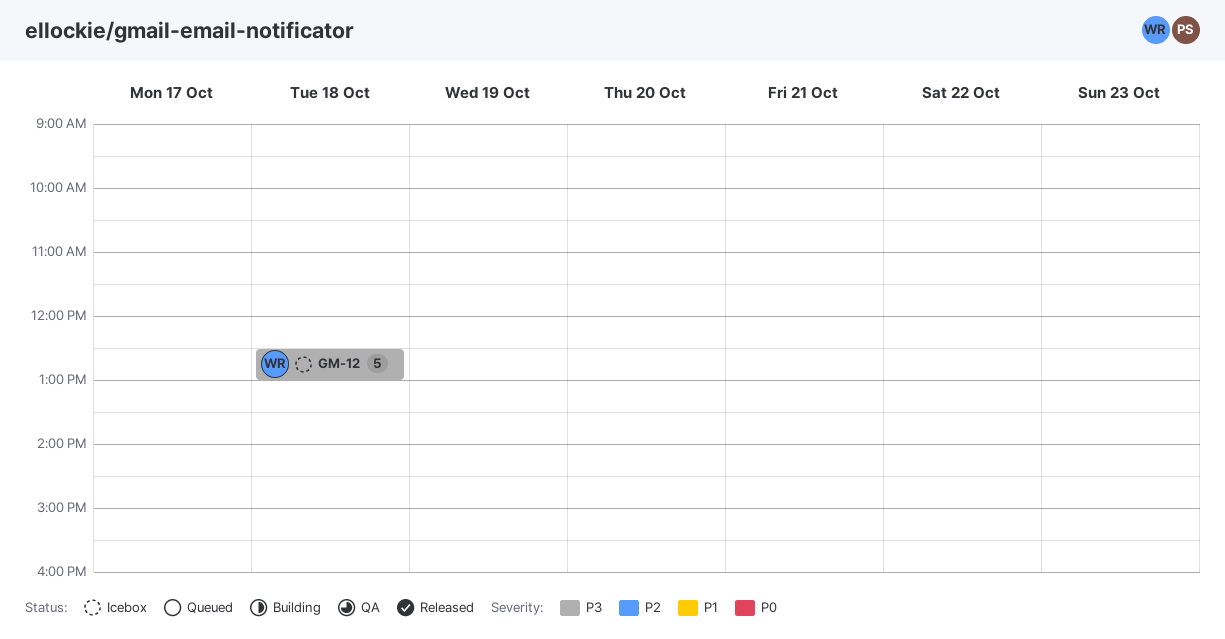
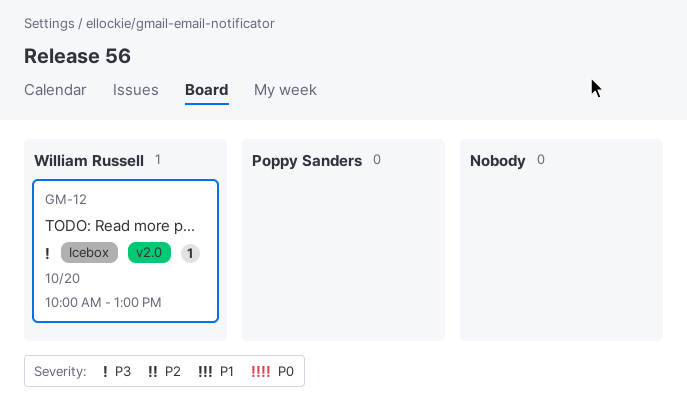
GM-12, estimate: 5 -> 1
GM-12, day: Oct 18 -> Oct 20
GM-12, begins: 12:30 -> 10:00

